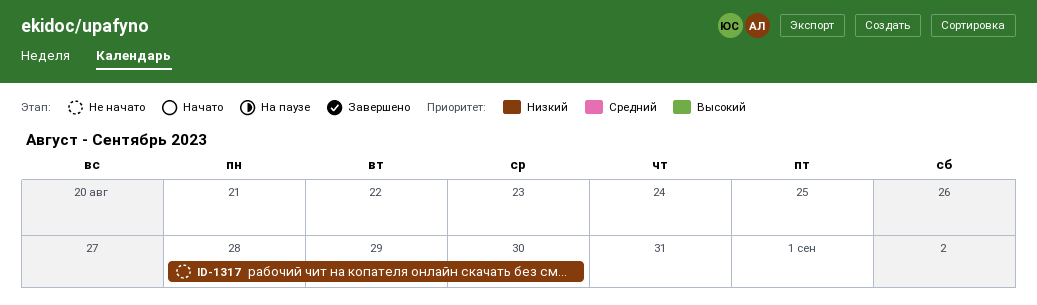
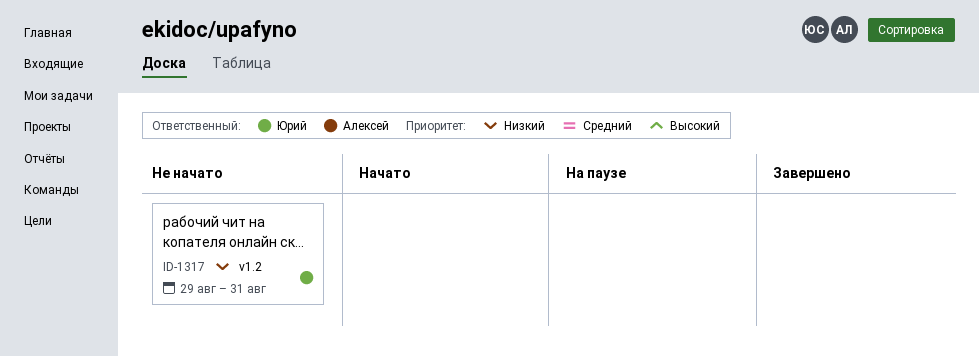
ID-1317, start: Aug 28 -> Aug 29
ID-1317, due: Aug 30 -> Aug 31

